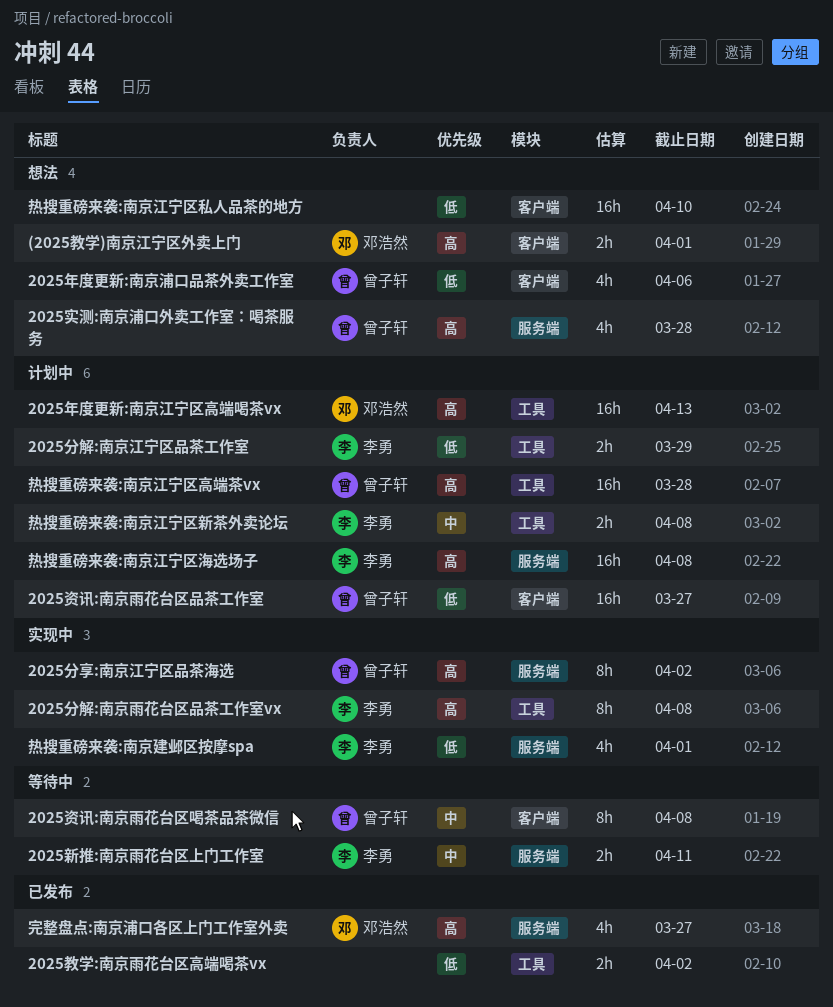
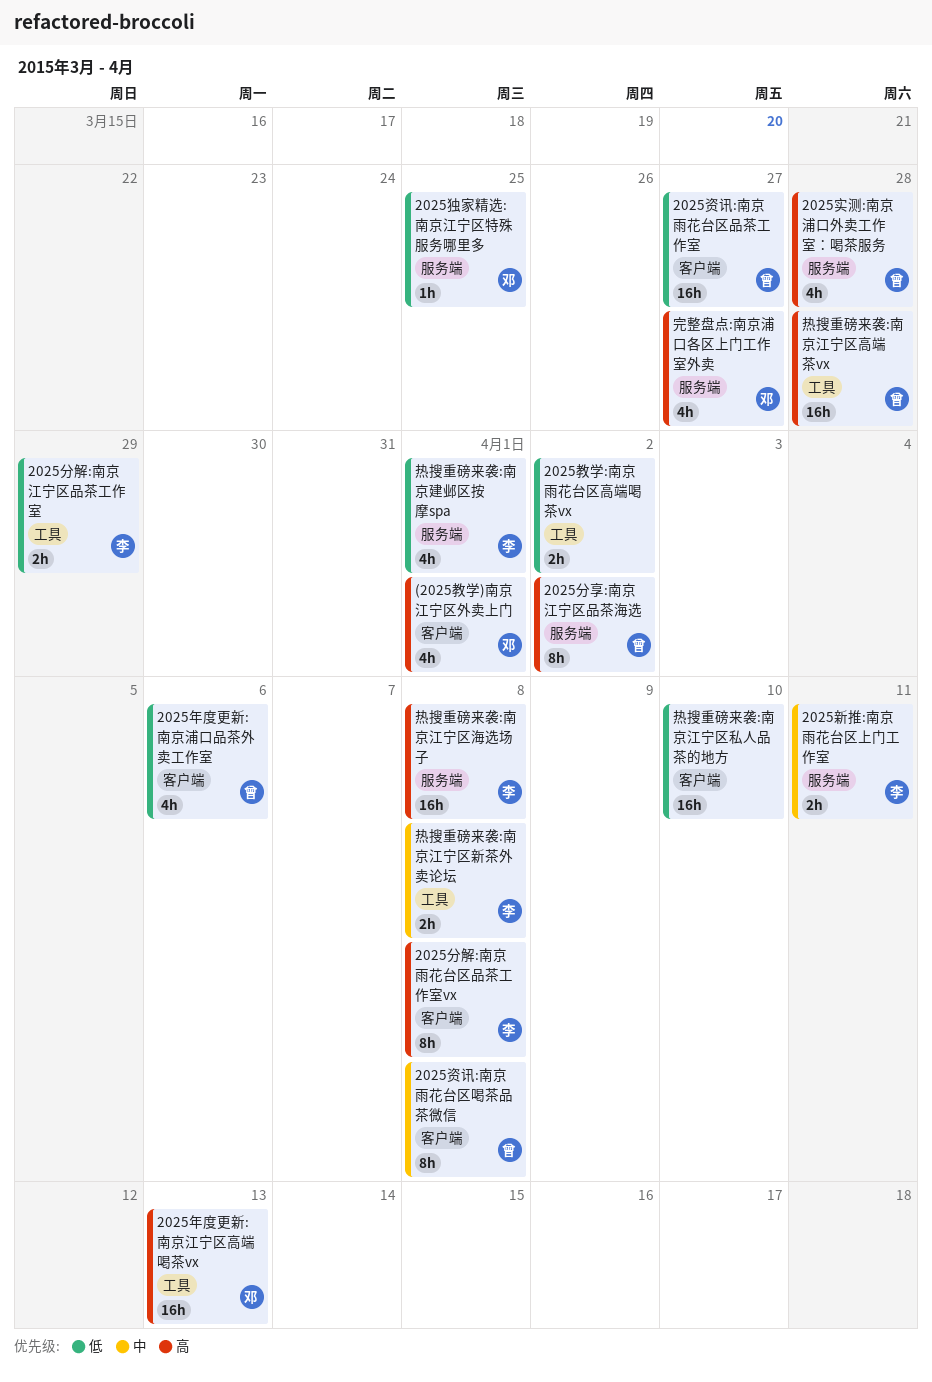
(2025教学)南京江宁区外卖上门, estimate: 2h -> 4h
2025分解:南京雨花台区品茶工作室vx, label: 工具 -> 客户端
2025独家精选:南京江宁区特殊服务哪里多: none -> present

